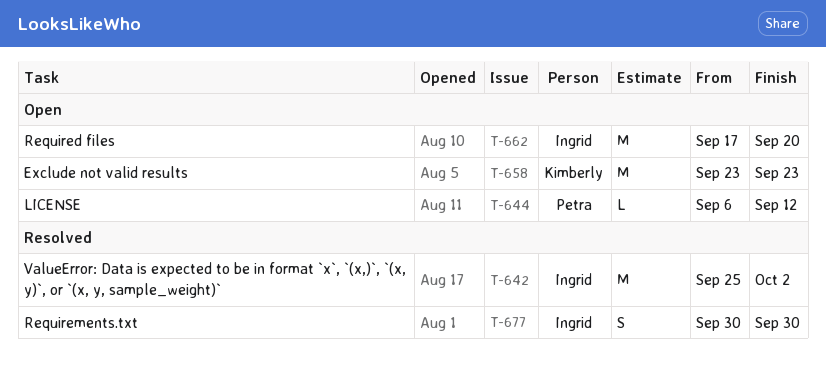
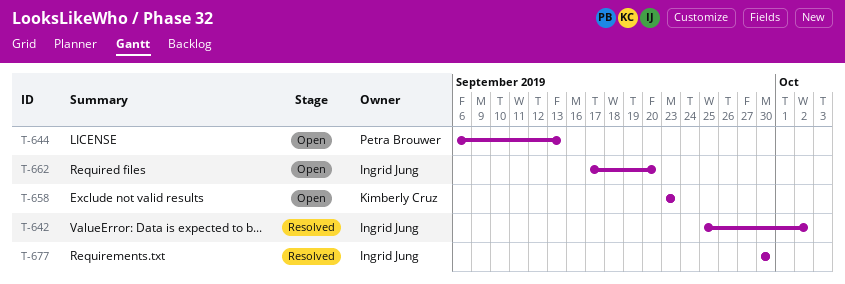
T-644, due: Sep 12 -> Sep 13

